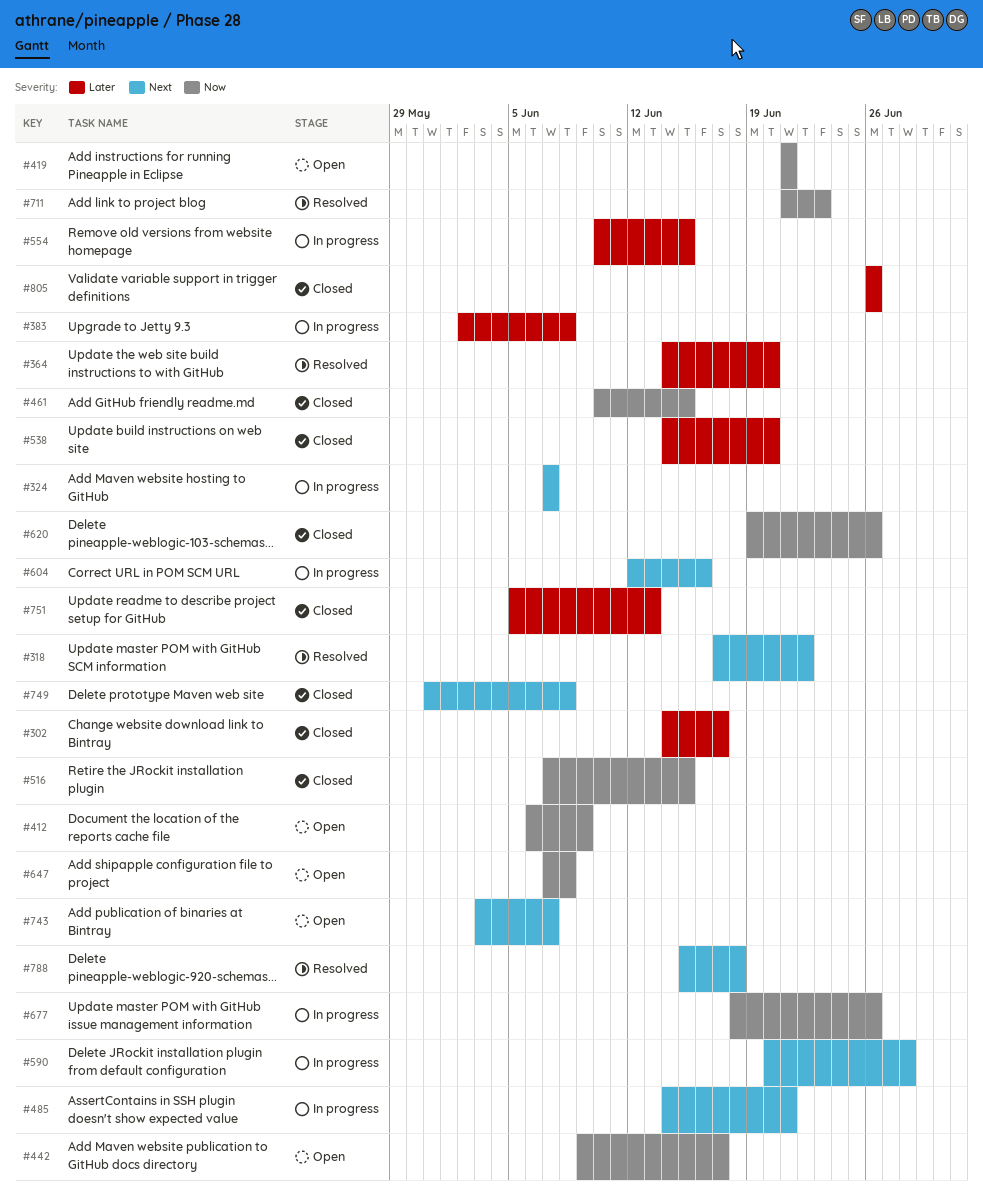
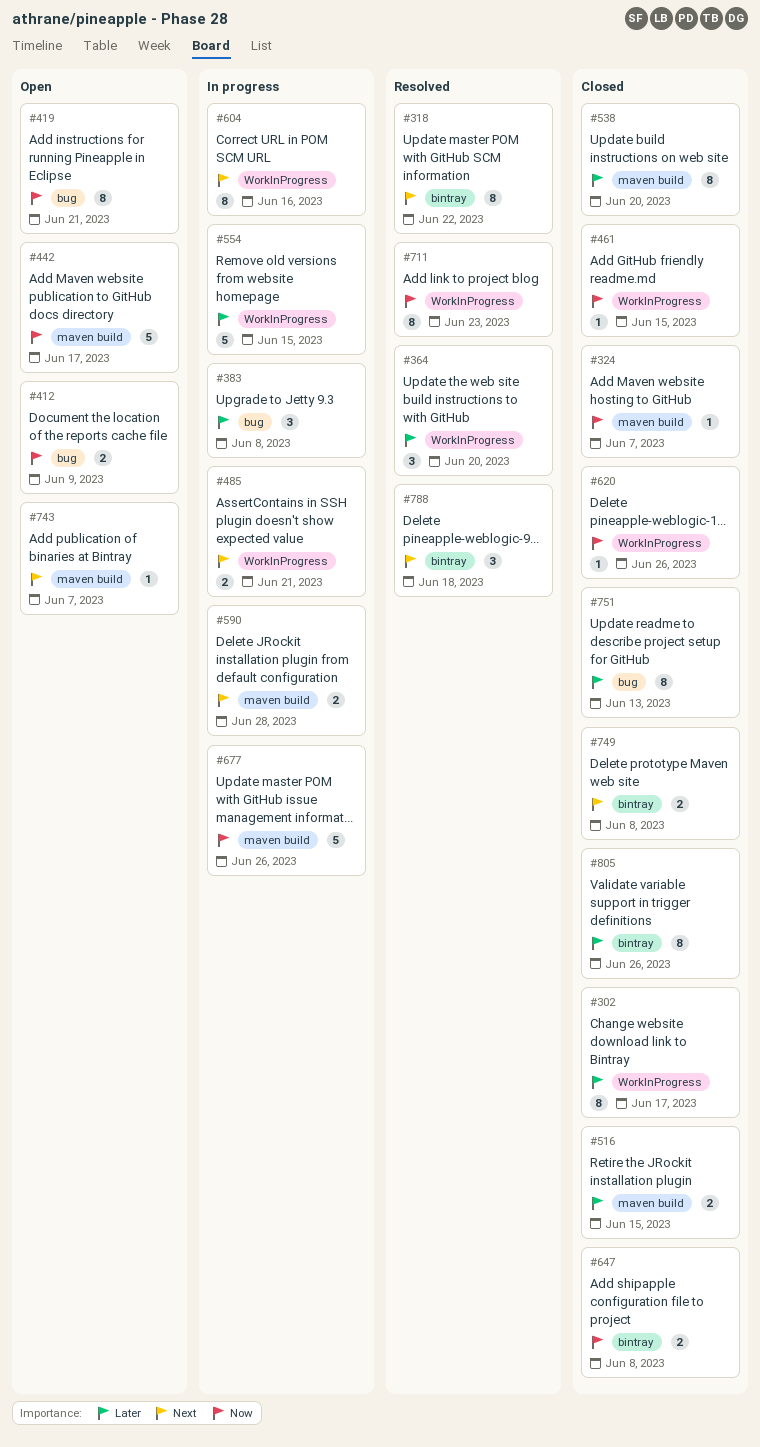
#324, status: In progress -> Closed
#324, priority: Next -> Now
#516, priority: Now -> Later
#647, status: Open -> Closed

